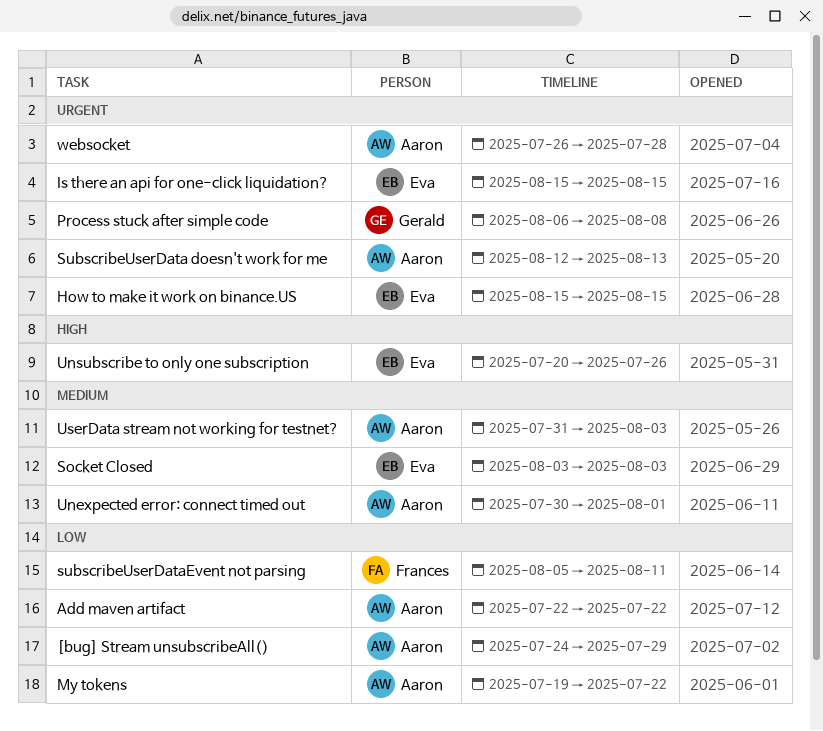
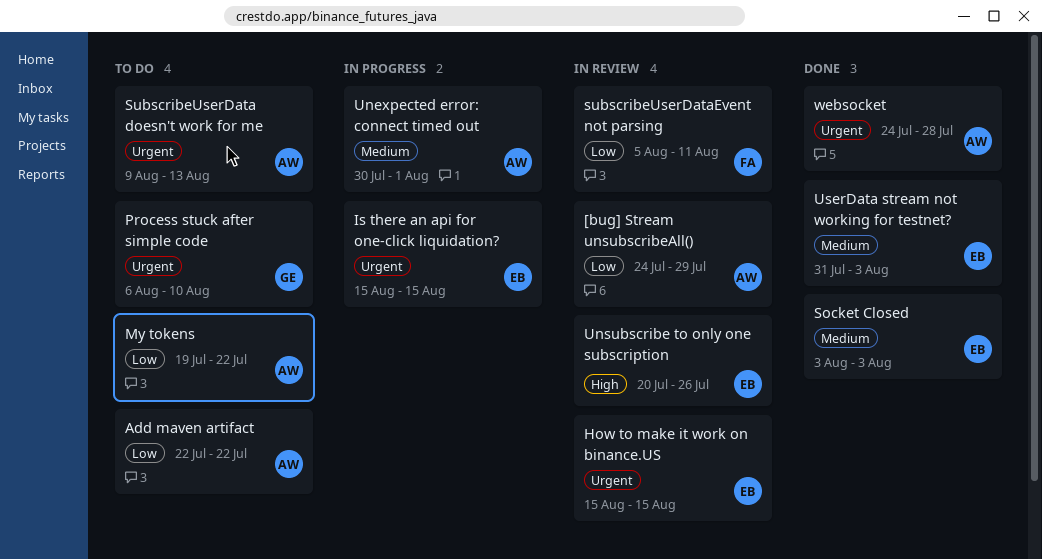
Process stuck after simple code, due: Aug 8 -> Aug 10
SubscribeUserData doesn't work for me, start: Aug 12 -> Aug 9
UserData stream not working for testnet?, owner: Aaron -> Eva
websocket, start: Jul 26 -> Jul 24

